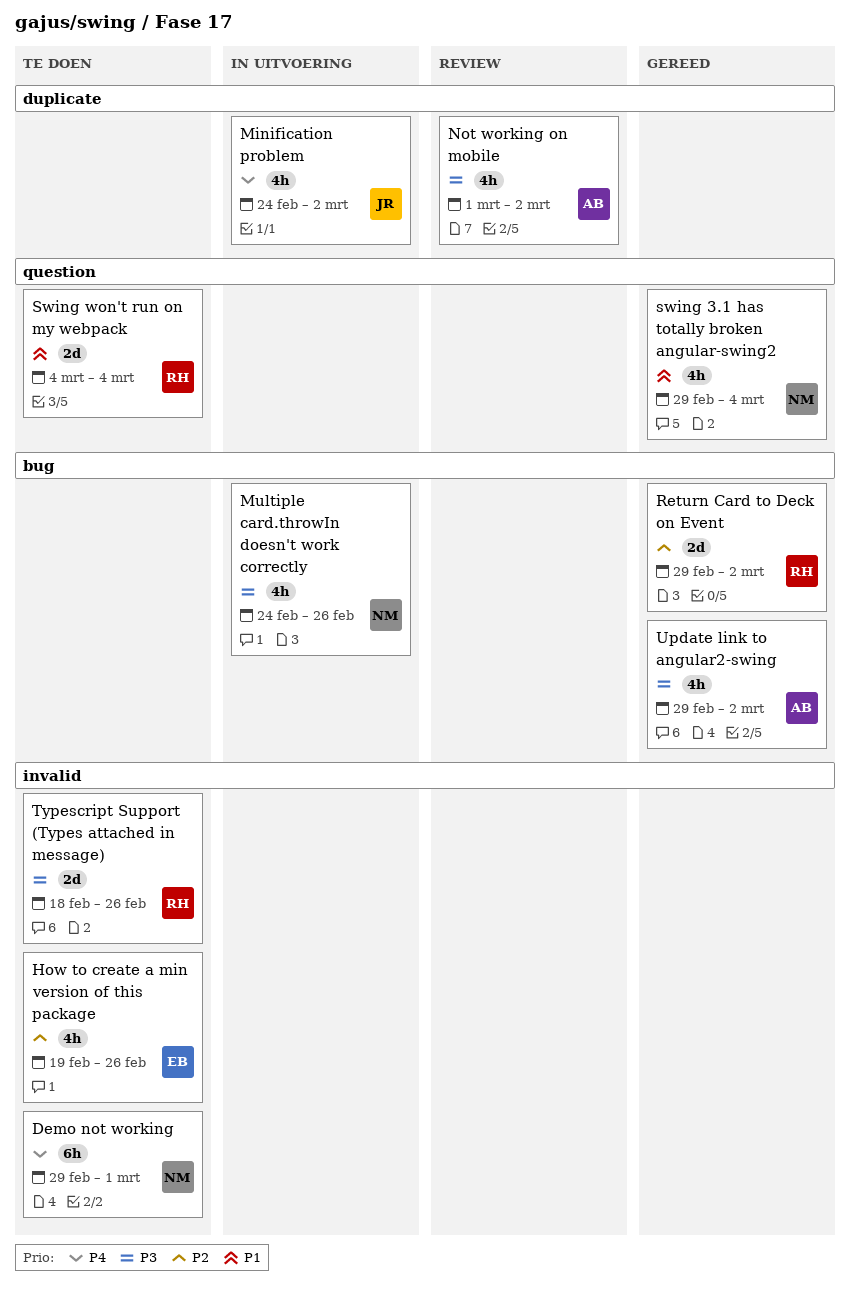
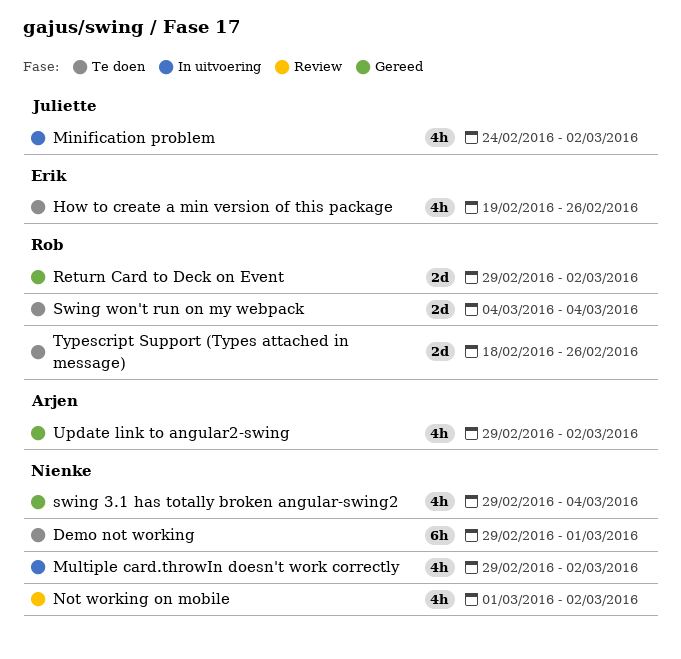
Multiple card.throwIn doesn't work correctly, start: Feb 24 -> Feb 29
Multiple card.throwIn doesn't work correctly, due: Feb 26 -> Mar 2
Not working on mobile, owner: Arjen -> Nienke

